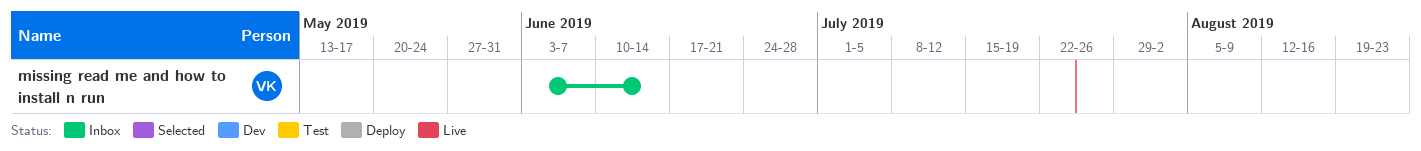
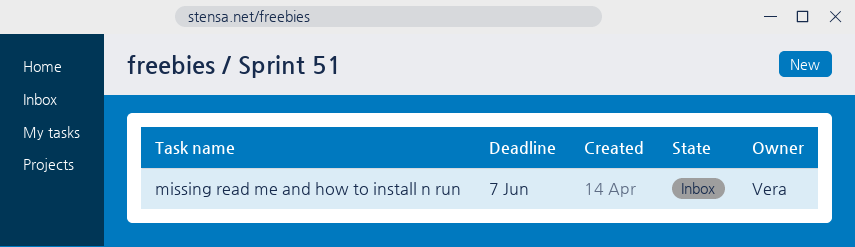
missing read me and how to install n run, due: Jun 14 -> Jun 7

